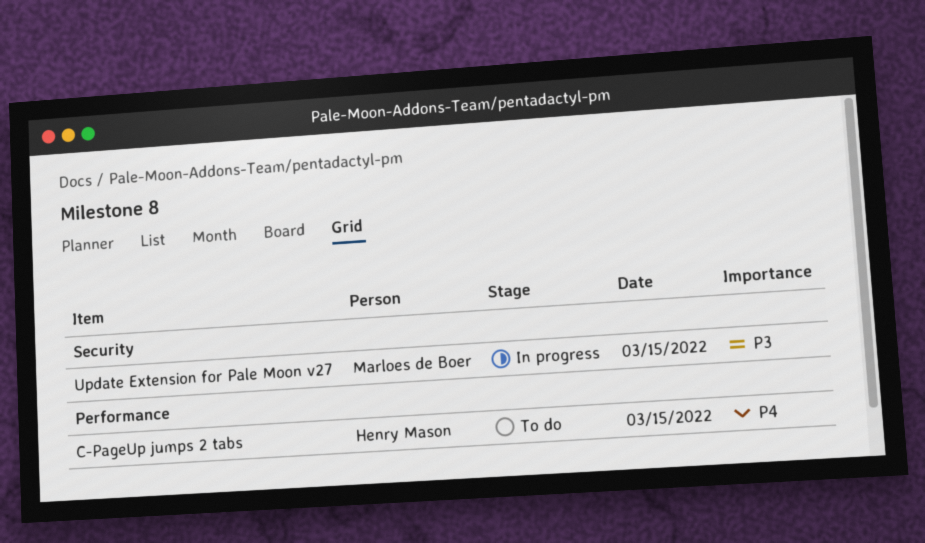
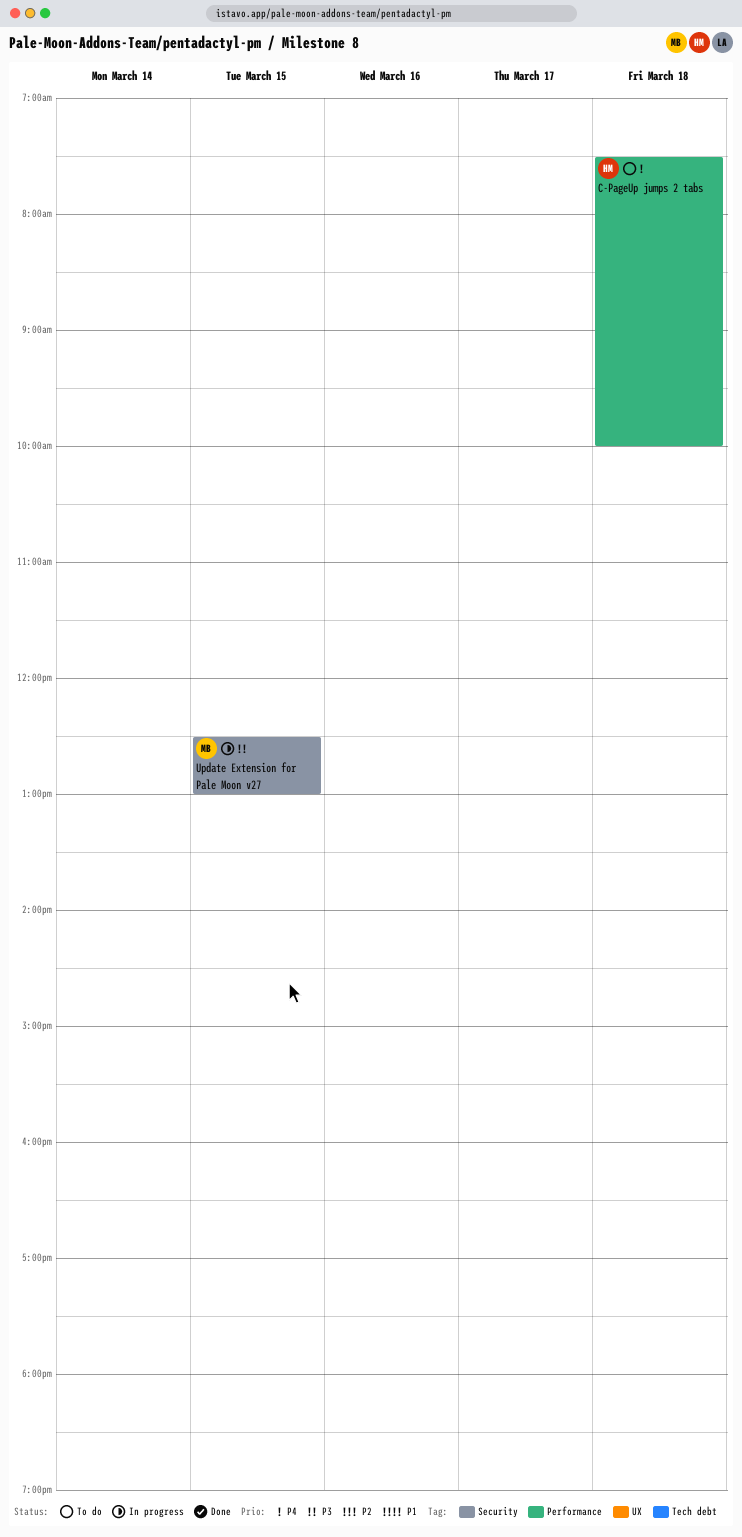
C-PageUp jumps 2 tabs, day: Mar 15 -> Mar 18

